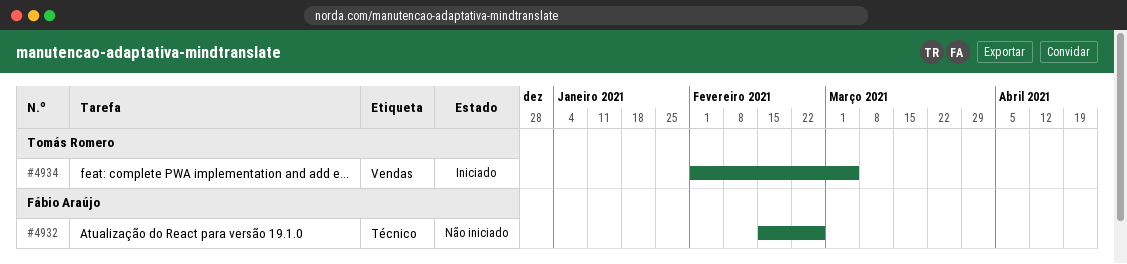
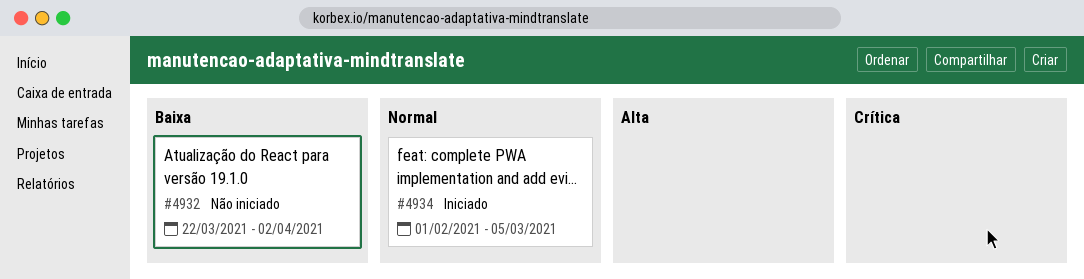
#4932, start: Feb 15 -> Mar 22
#4932, due: Feb 26 -> Apr 2

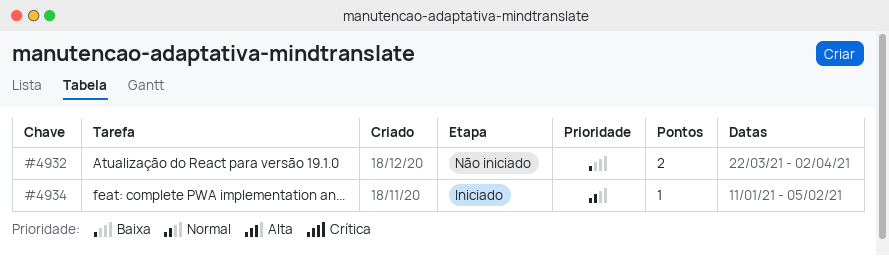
#4934, start: Feb 1 -> Jan 11
#4934, due: Mar 5 -> Feb 5

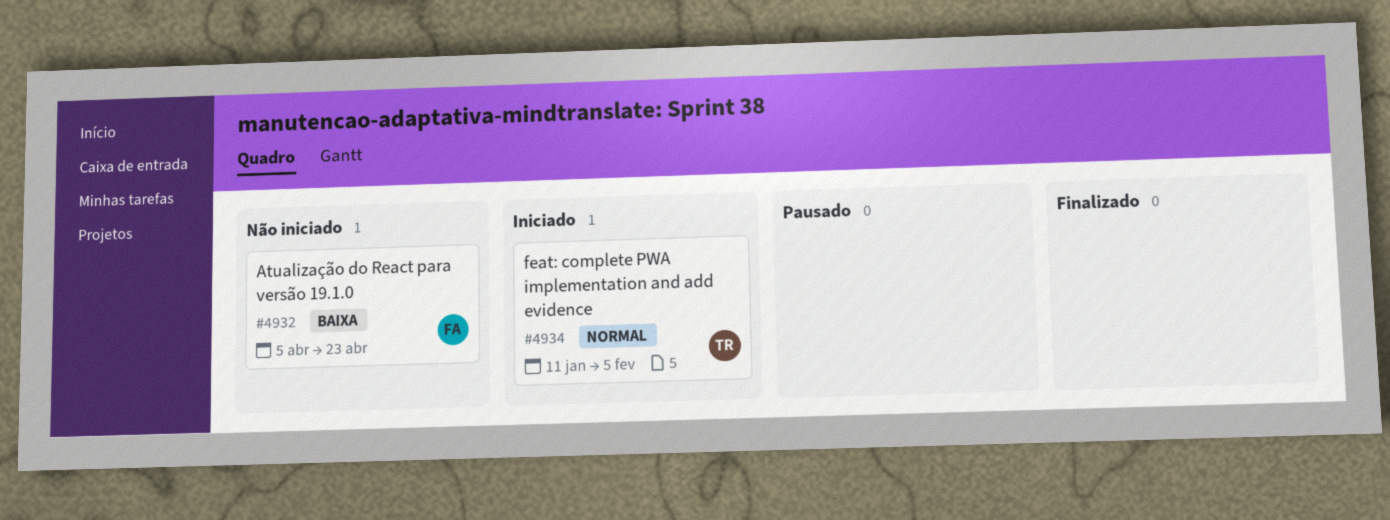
#4932, start: Mar 22 -> Apr 5
#4932, due: Apr 2 -> Apr 23

